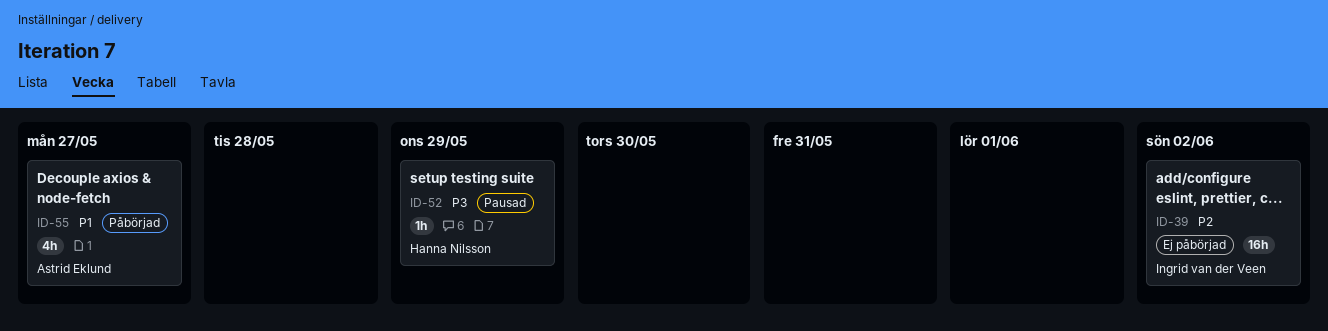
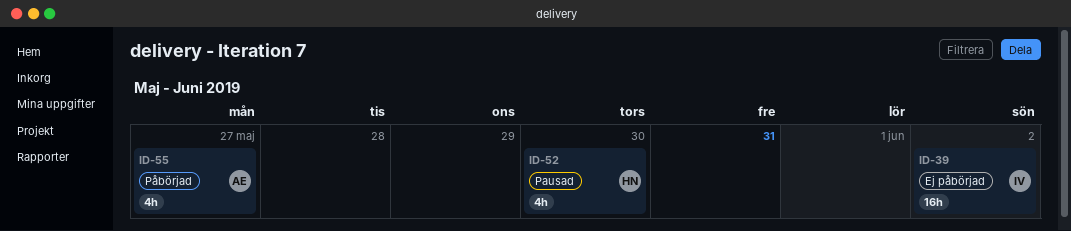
ID-52, estimate: 1h -> 4h
ID-52, due: May 29 -> May 30

